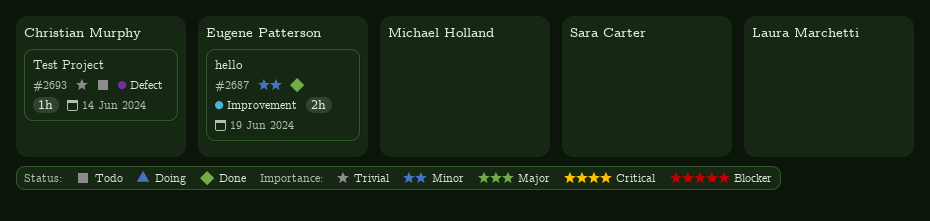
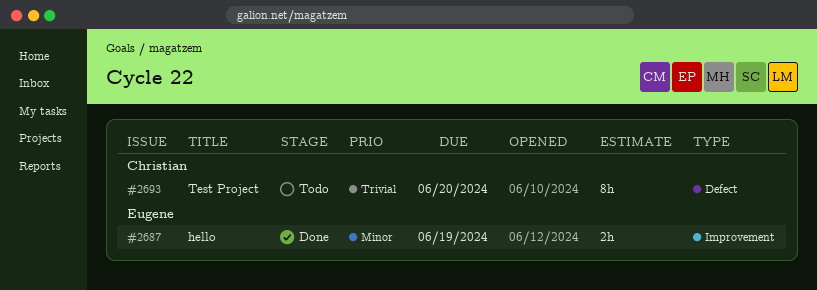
#2693, estimate: 1h -> 8h
#2693, due: Jun 14 -> Jun 20

